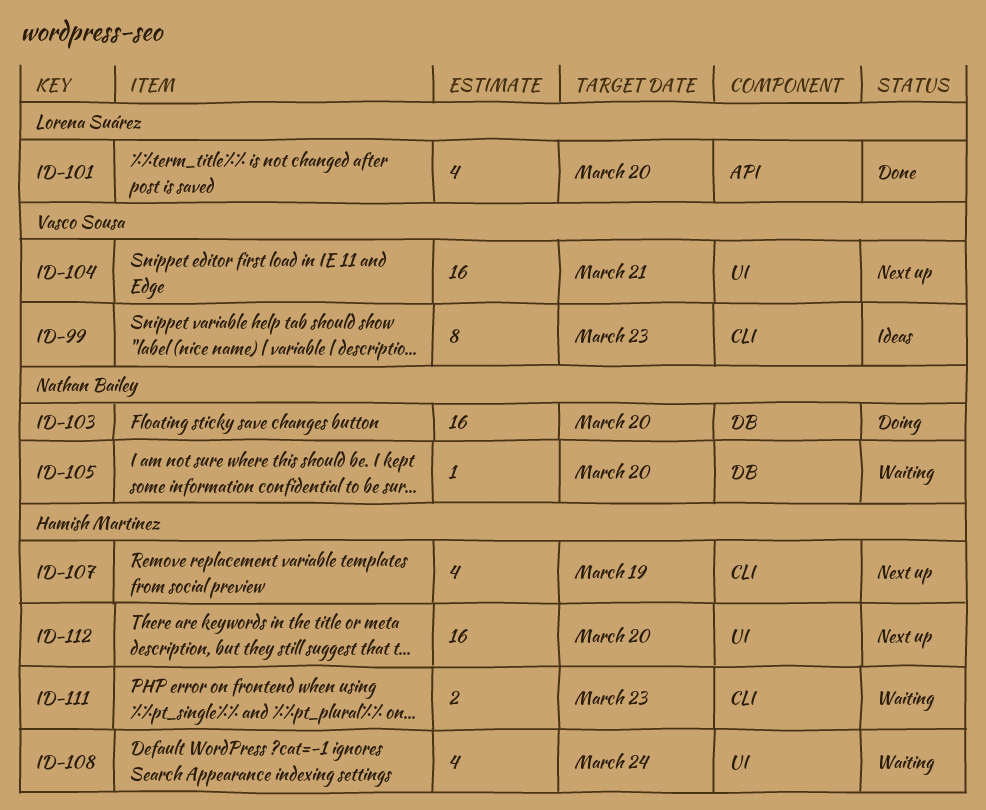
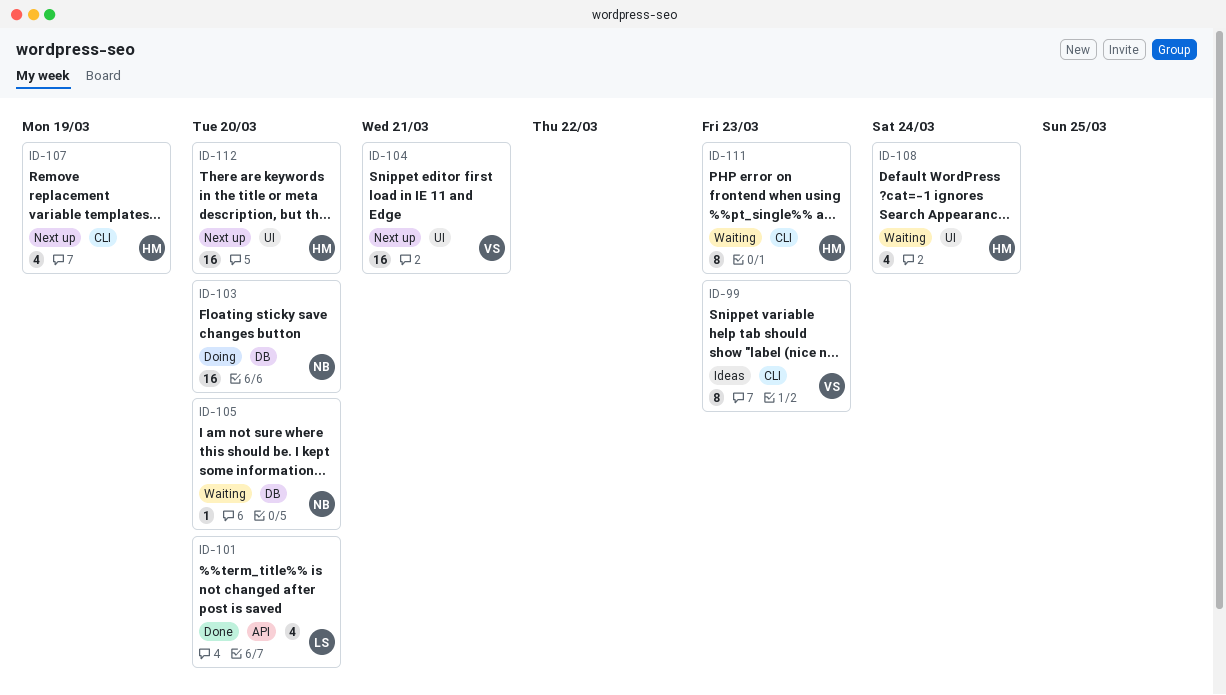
ID-111, estimate: 2 -> 8

